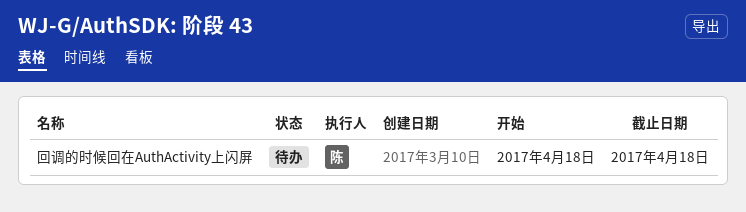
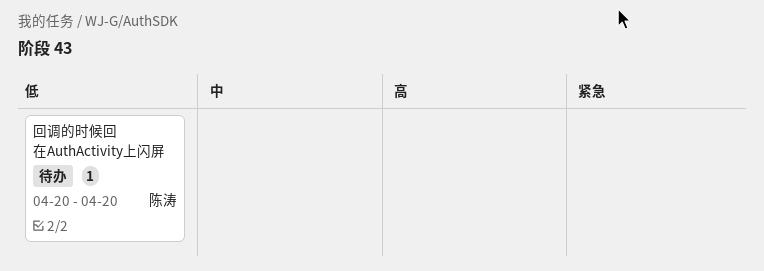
回调的时候回在AuthActivity上闪屏, start: Apr 18 -> Apr 20
回调的时候回在AuthActivity上闪屏, due: Apr 18 -> Apr 20

